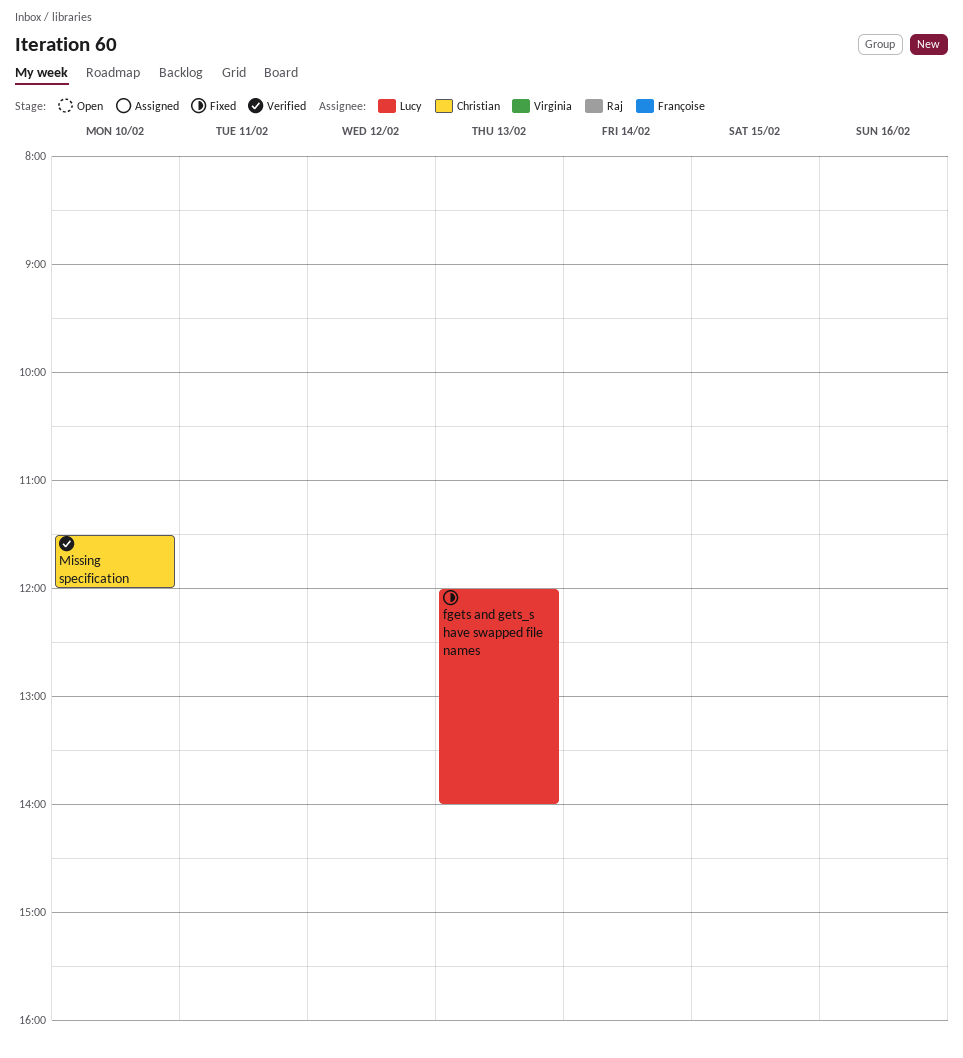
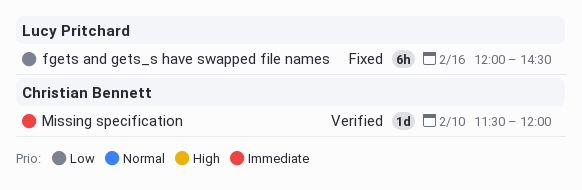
fgets and gets_s have swapped file names, day: Feb 13 -> Feb 16
fgets and gets_s have swapped file names, ends: 14:00 -> 14:30

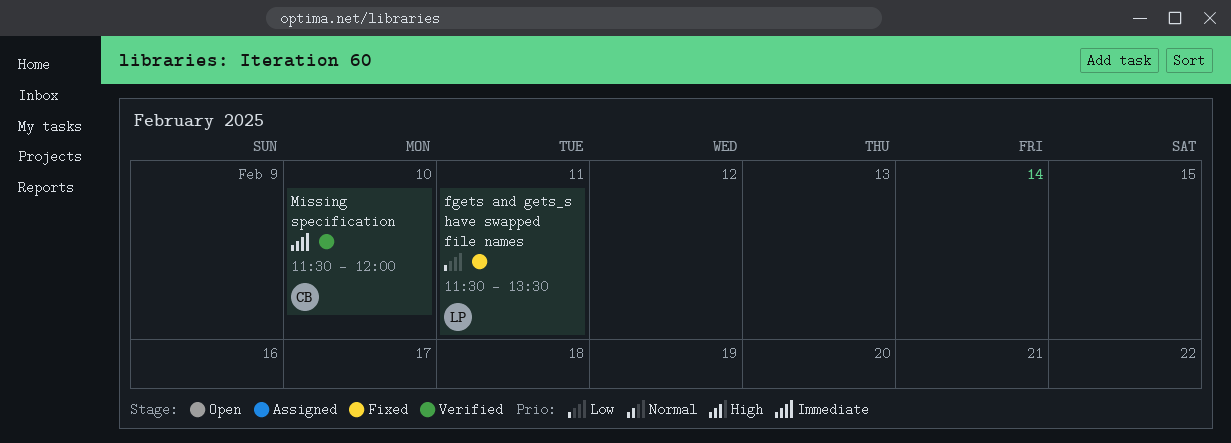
fgets and gets_s have swapped file names, day: Feb 16 -> Feb 11
fgets and gets_s have swapped file names, begins: 12:00 -> 11:30
fgets and gets_s have swapped file names, ends: 14:30 -> 13:30

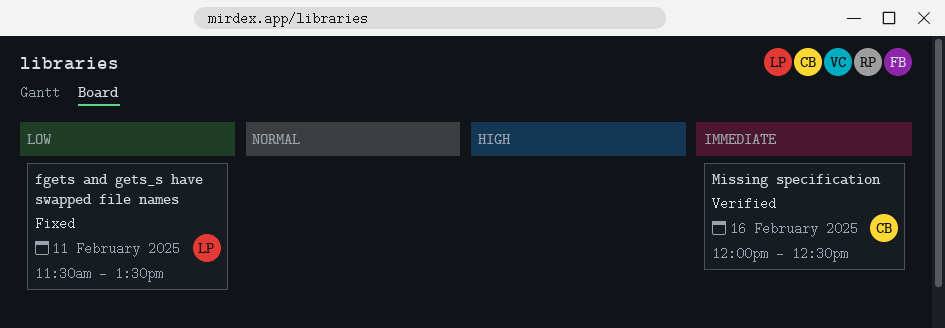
Missing specification, day: Feb 10 -> Feb 16
Missing specification, begins: 11:30 -> 12:00
Missing specification, ends: 12:00 -> 12:30

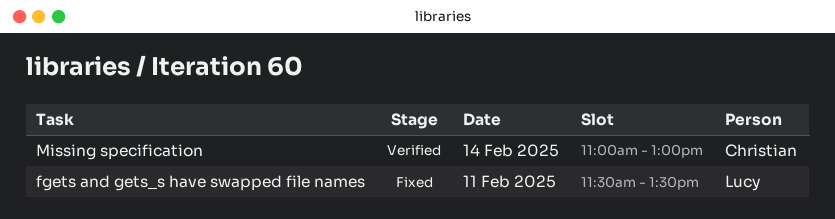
Missing specification, day: Feb 16 -> Feb 14
Missing specification, begins: 12:00 -> 11:00
Missing specification, ends: 12:30 -> 13:00

